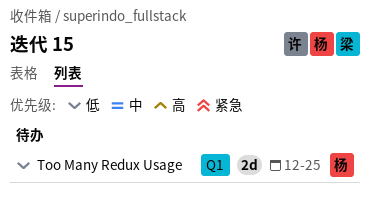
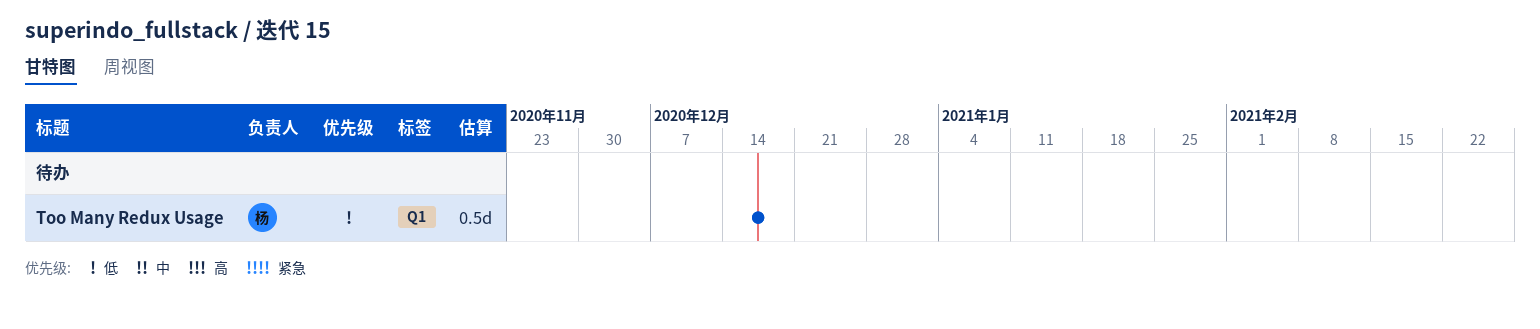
Too Many Redux Usage, estimate: 2d -> 0.5d
Too Many Redux Usage, due: Dec 25 -> Dec 18

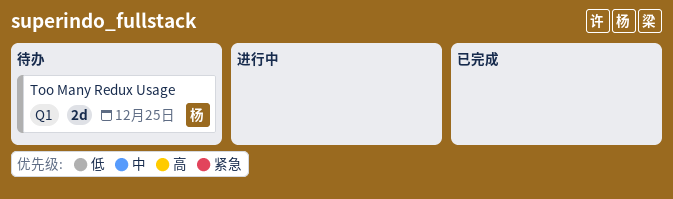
Too Many Redux Usage, estimate: 0.5d -> 2d
Too Many Redux Usage, due: Dec 18 -> Dec 25

